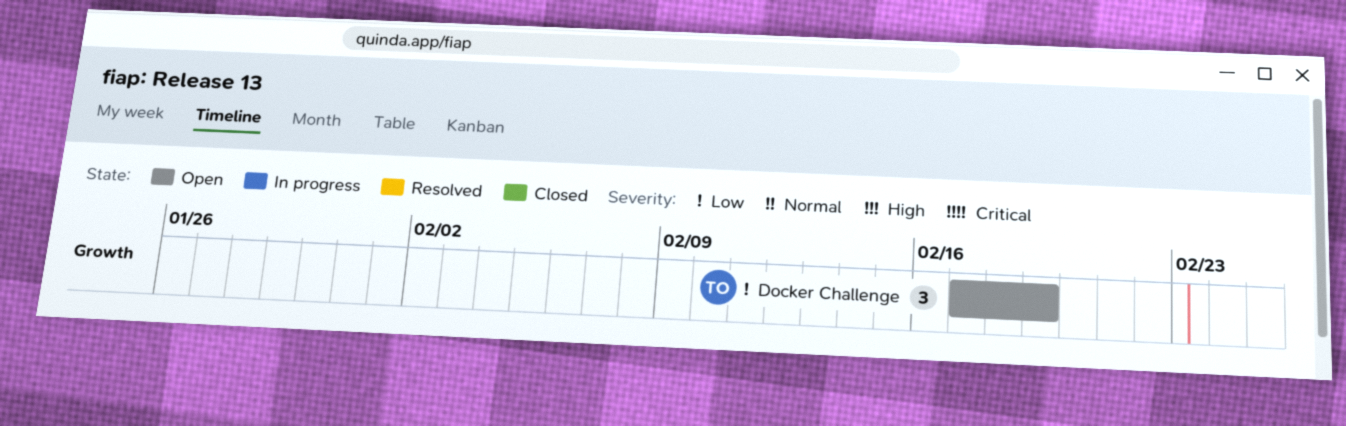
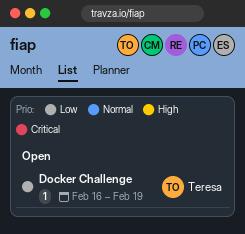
Docker Challenge, estimate: 3 -> 1
Docker Challenge, start: Feb 17 -> Feb 16

